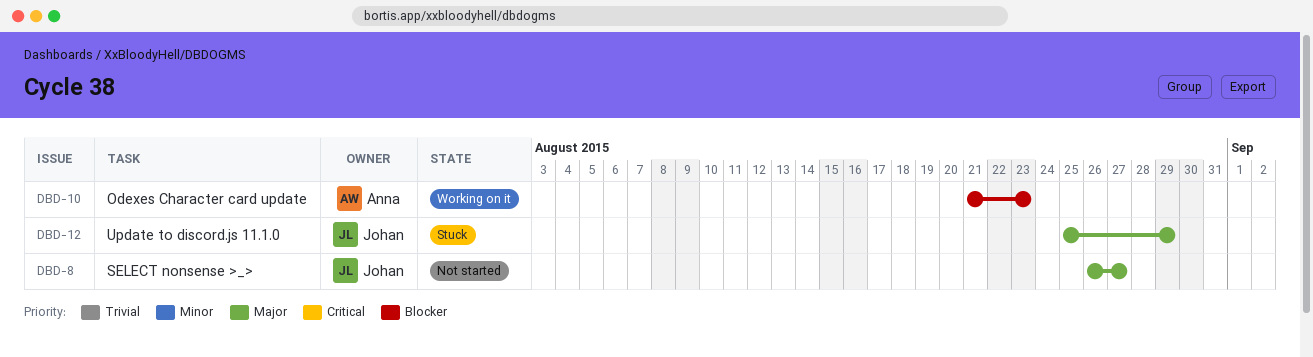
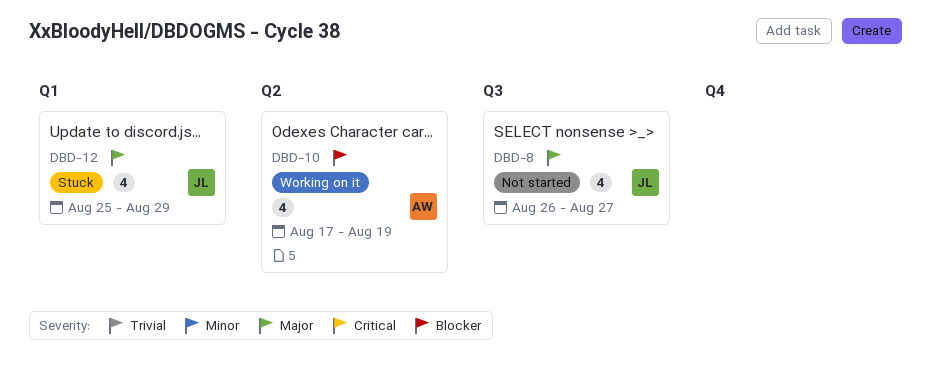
DBD-10, start: Aug 21 -> Aug 17
DBD-10, due: Aug 23 -> Aug 19

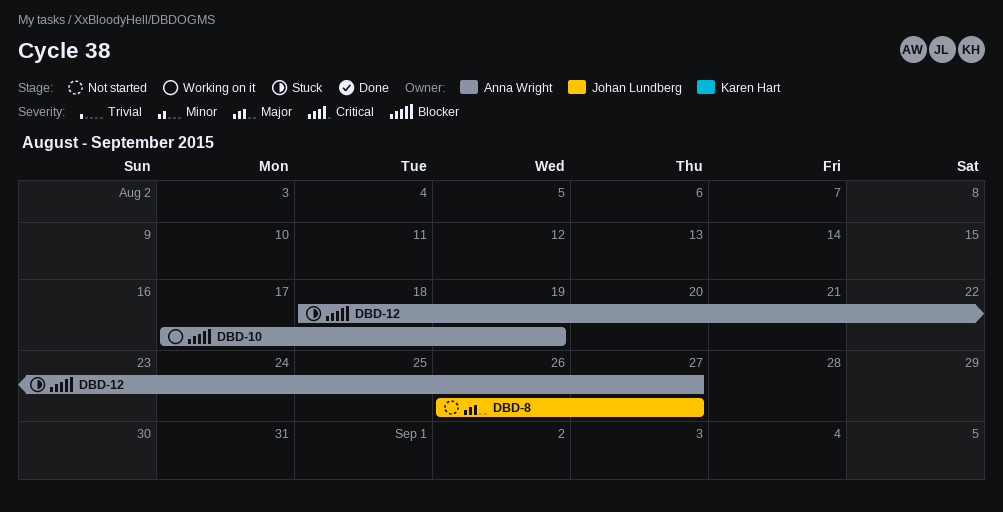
DBD-12, owner: Johan Lundberg -> Anna Wright
DBD-12, priority: Major -> Blocker
DBD-12, start: Aug 25 -> Aug 18
DBD-12, due: Aug 29 -> Aug 27

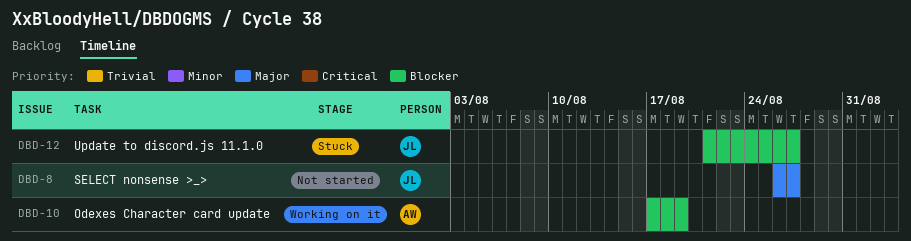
DBD-12, owner: Anna Wright -> Johan Lundberg
DBD-12, start: Aug 18 -> Aug 21

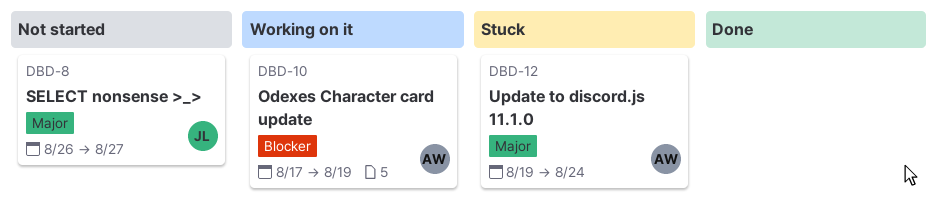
DBD-12, owner: JL -> AW
DBD-12, priority: Blocker -> Major
DBD-12, start: Aug 21 -> Aug 19
DBD-12, due: Aug 27 -> Aug 24

